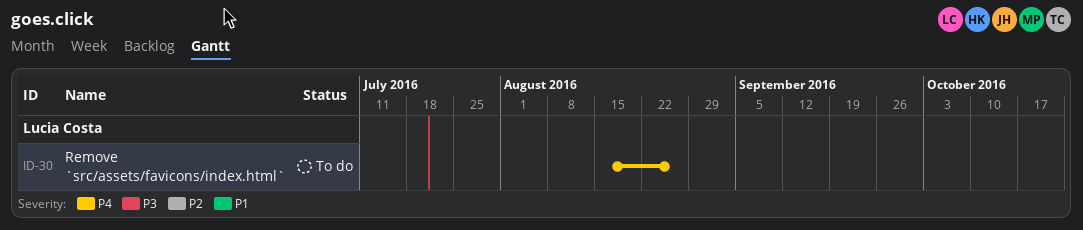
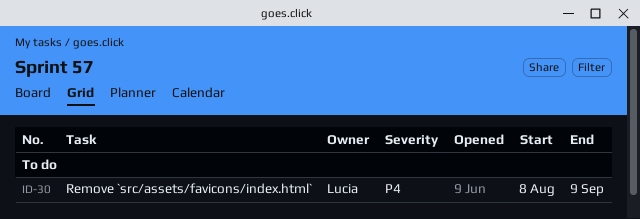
ID-30, start: Aug 15 -> Aug 8
ID-30, due: Aug 26 -> Sep 9

